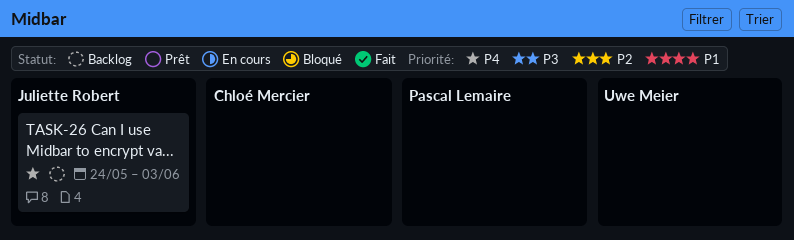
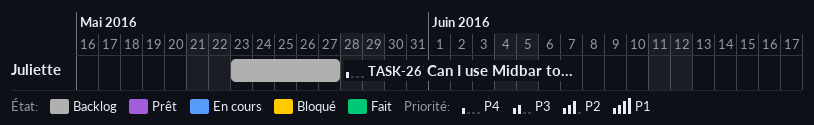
TASK-26, start: May 24 -> May 23
TASK-26, due: Jun 3 -> May 27

